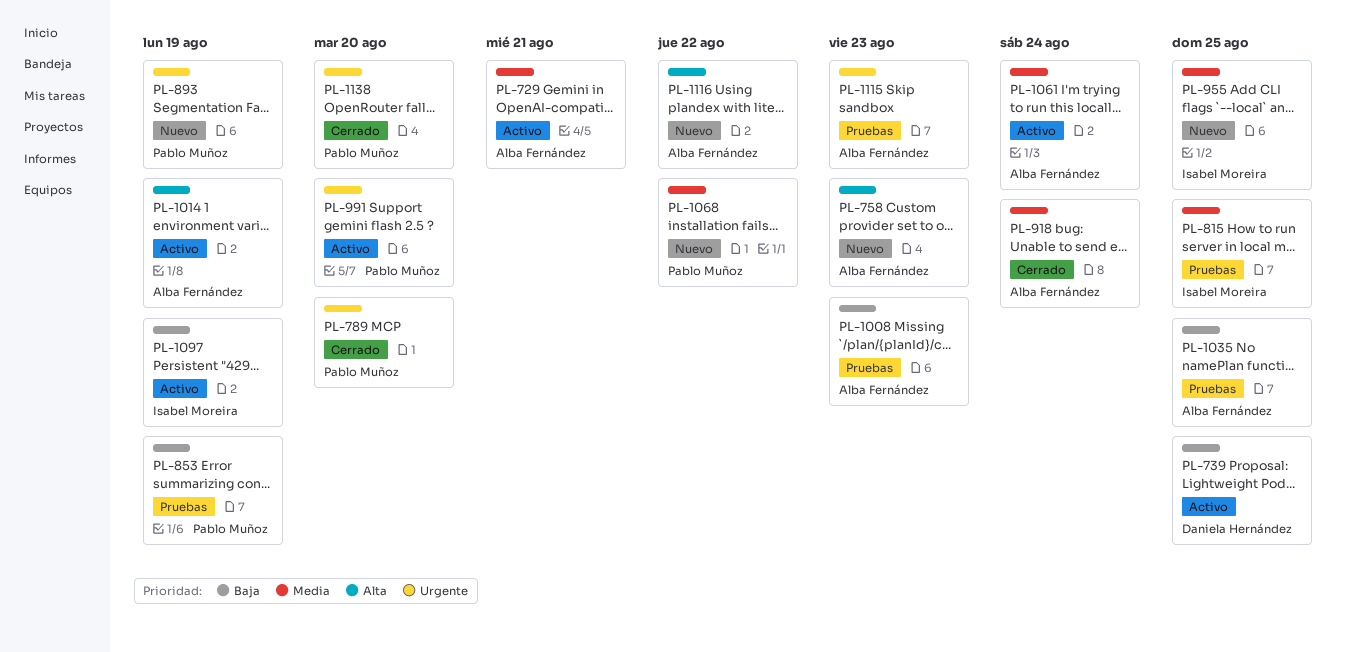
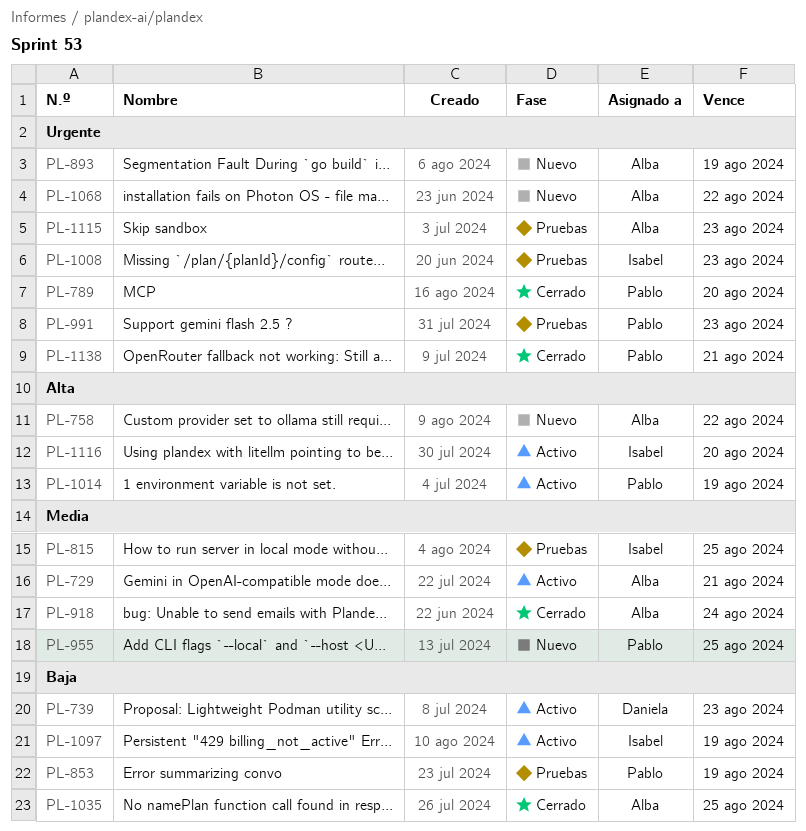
PL-739, due: Aug 25 -> Aug 23
PL-758, due: Aug 23 -> Aug 22
PL-893, owner: Pablo Muñoz -> Alba Fernández
PL-955, owner: Isabel Moreira -> Pablo Muñoz
PL-991, status: Activo -> Pruebas
PL-991, due: Aug 20 -> Aug 23
PL-1008, owner: Alba Fernández -> Isabel Moreira
PL-1008, priority: Baja -> Urgente
PL-1014, owner: Alba Fernández -> Pablo Muñoz
PL-1035, status: Pruebas -> Cerrado
PL-1061: present -> none
PL-1068, owner: Pablo Muñoz -> Alba Fernández
PL-1068, priority: Media -> Urgente
PL-1116, status: Nuevo -> Activo
PL-1116, owner: Alba Fernández -> Isabel Moreira
PL-1116, due: Aug 22 -> Aug 20
PL-1138, due: Aug 20 -> Aug 21

